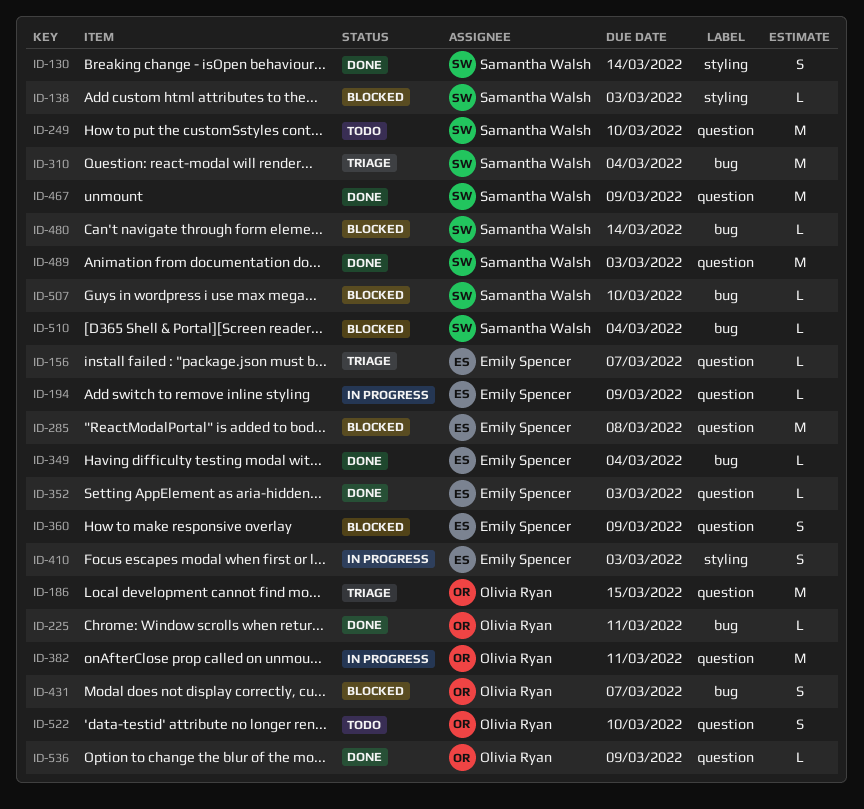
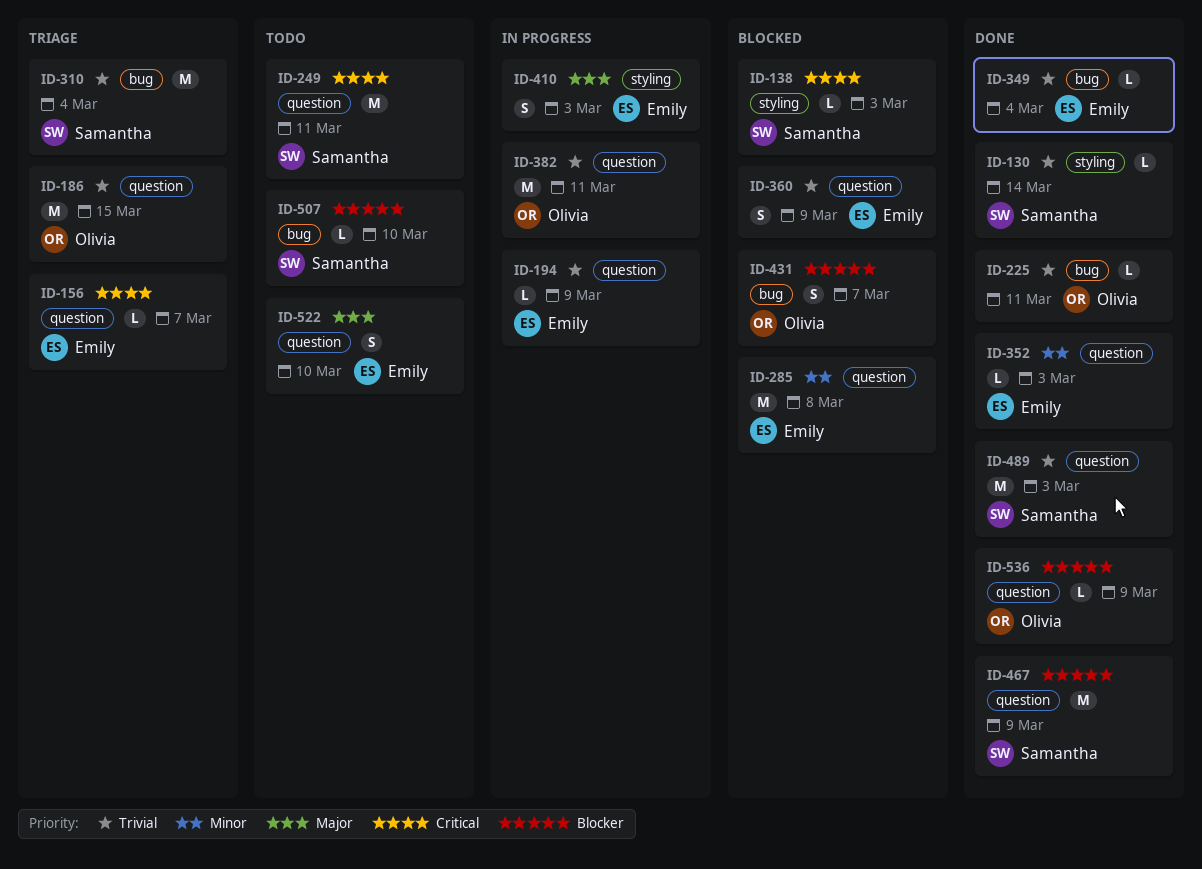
ID-130, estimate: S -> L
ID-249, due: Mar 10 -> Mar 11
ID-480: present -> none
ID-507, status: Blocked -> Todo
ID-510: present -> none
ID-522, owner: Olivia Ryan -> Emily Spencer

